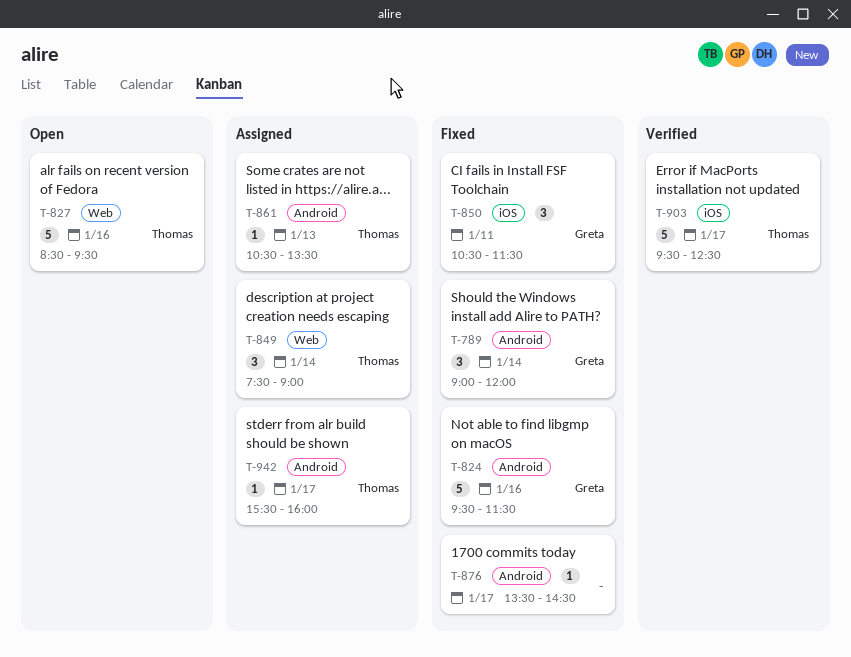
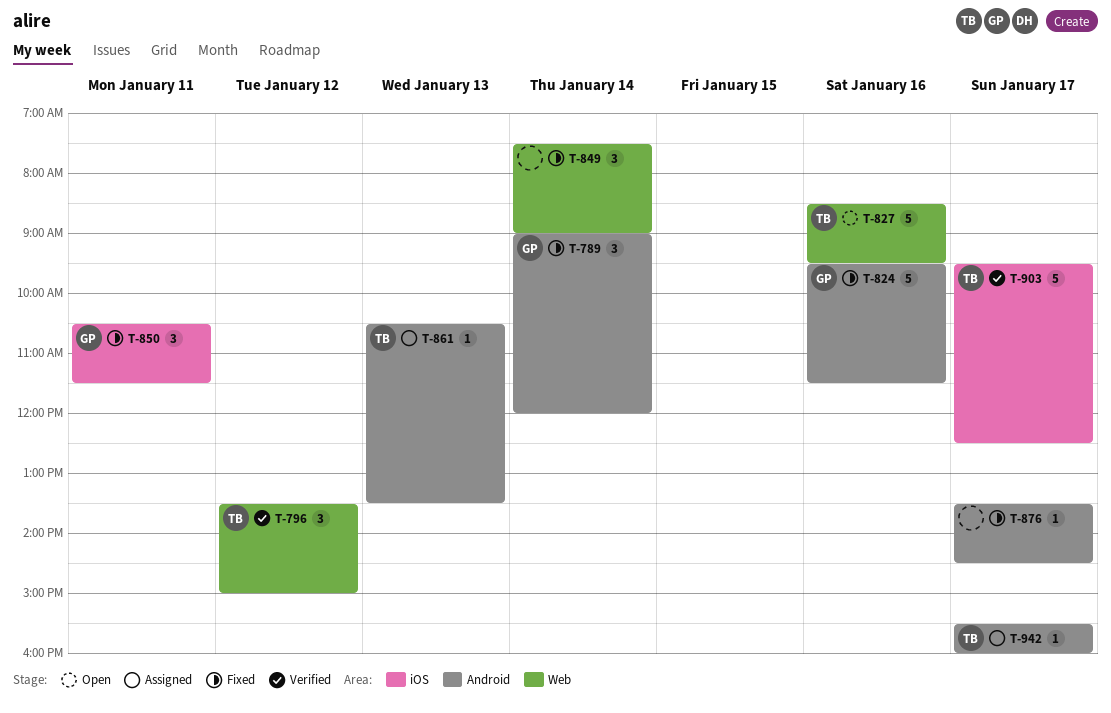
T-796: none -> present
T-849, status: Assigned -> Fixed
T-849, owner: Thomas -> none

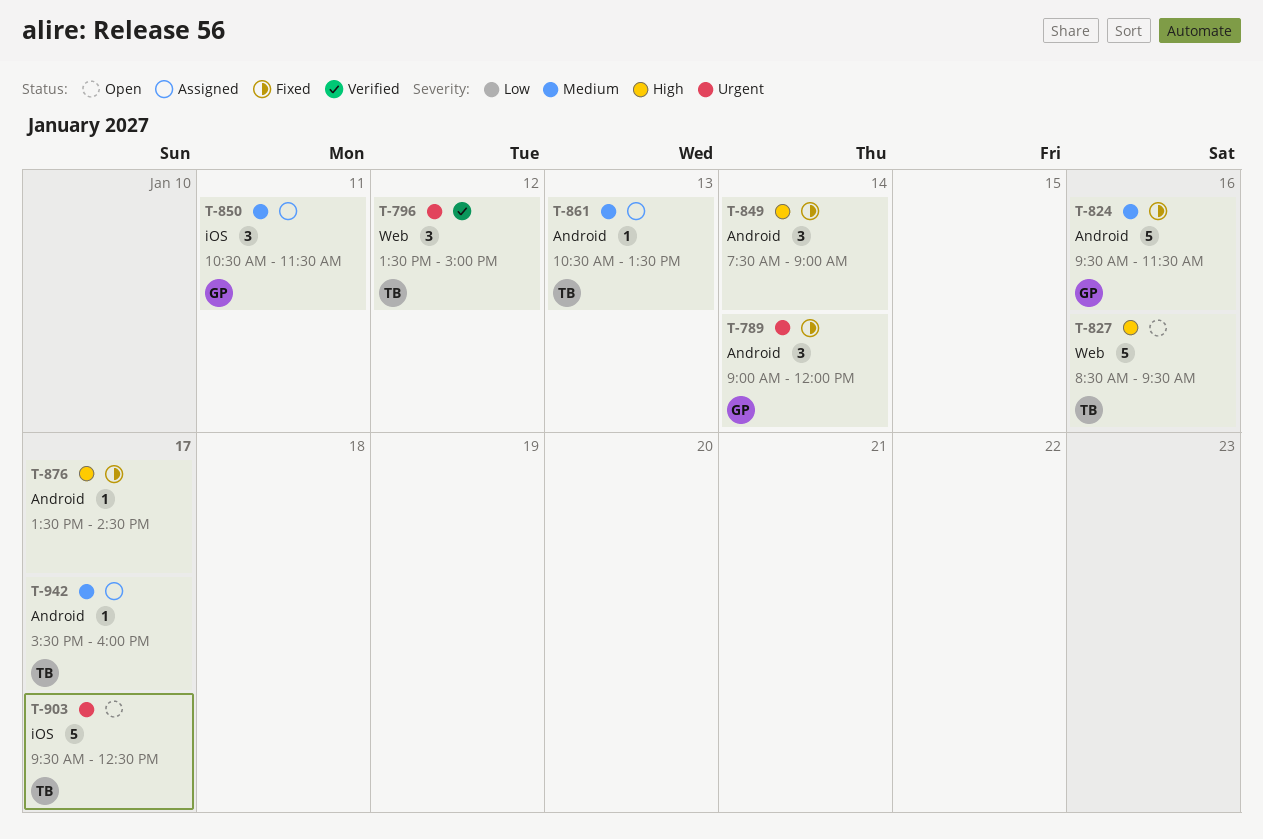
T-849, label: Web -> Android
T-850, status: Fixed -> Assigned
T-903, status: Verified -> Open

